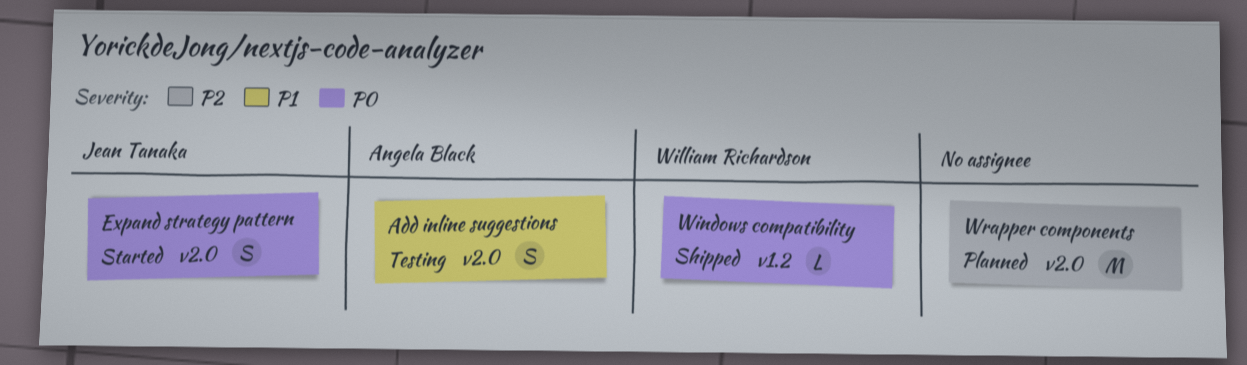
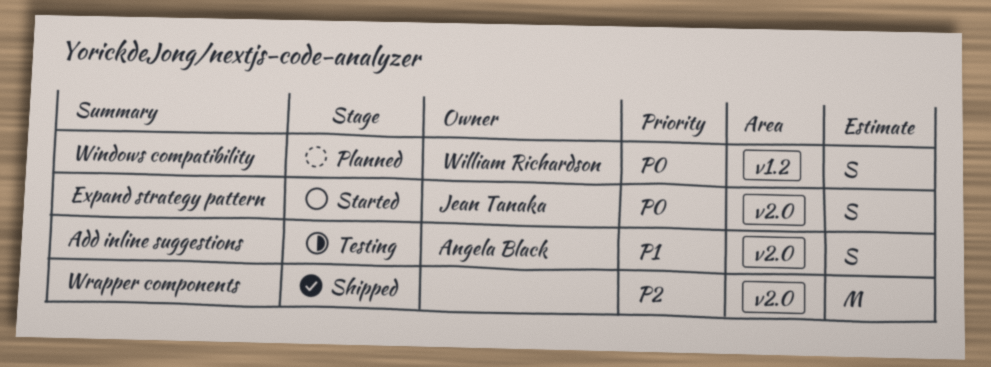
Windows compatibility, status: Shipped -> Planned
Windows compatibility, estimate: L -> S
Wrapper components, status: Planned -> Shipped

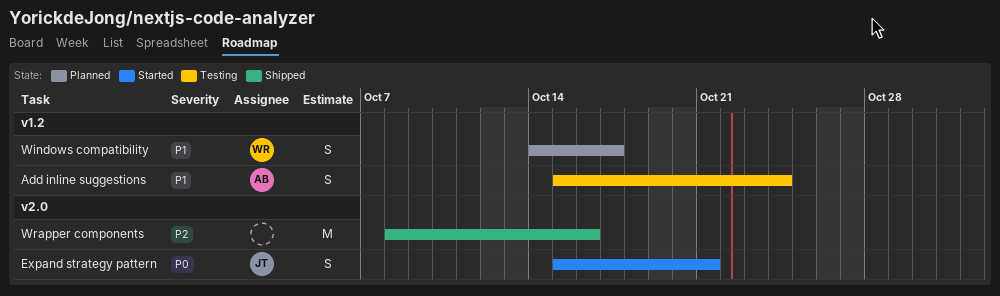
Add inline suggestions, label: v2.0 -> v1.2
Windows compatibility, priority: P0 -> P1

